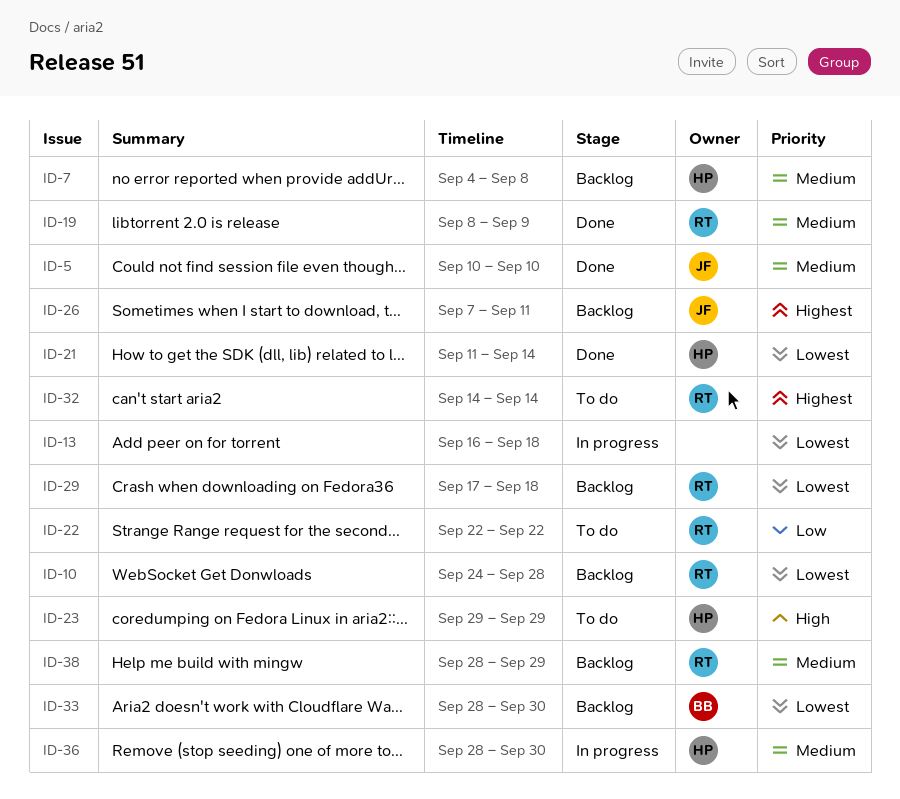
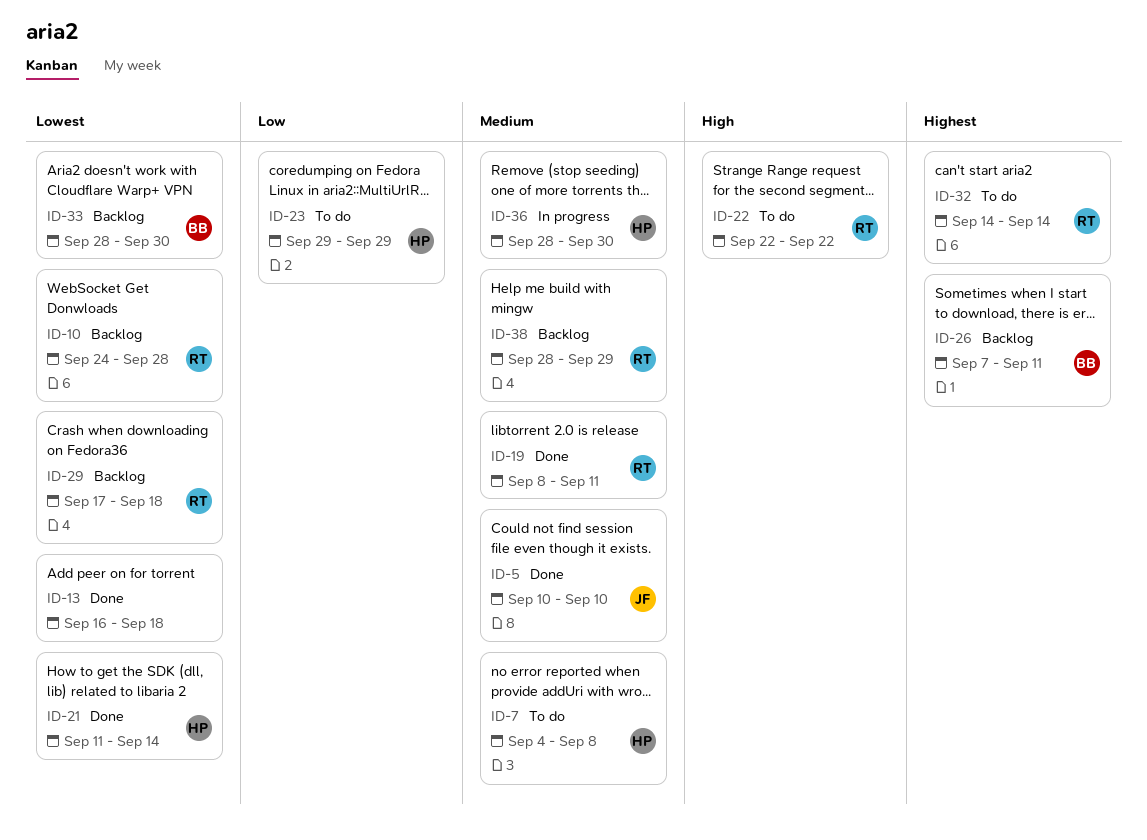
ID-7, status: Backlog -> To do
ID-13, status: In progress -> Done
ID-19, due: Sep 9 -> Sep 11
ID-22, priority: Low -> High
ID-23, priority: High -> Low
ID-26, owner: JF -> BB

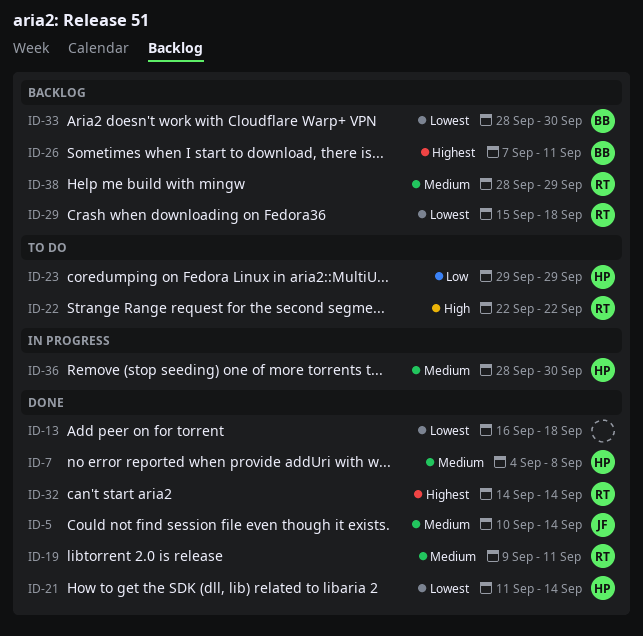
ID-5, due: Sep 10 -> Sep 14
ID-7, status: To do -> Done
ID-10: present -> none
ID-19, start: Sep 8 -> Sep 9
ID-29, start: Sep 17 -> Sep 15
ID-32, status: To do -> Done

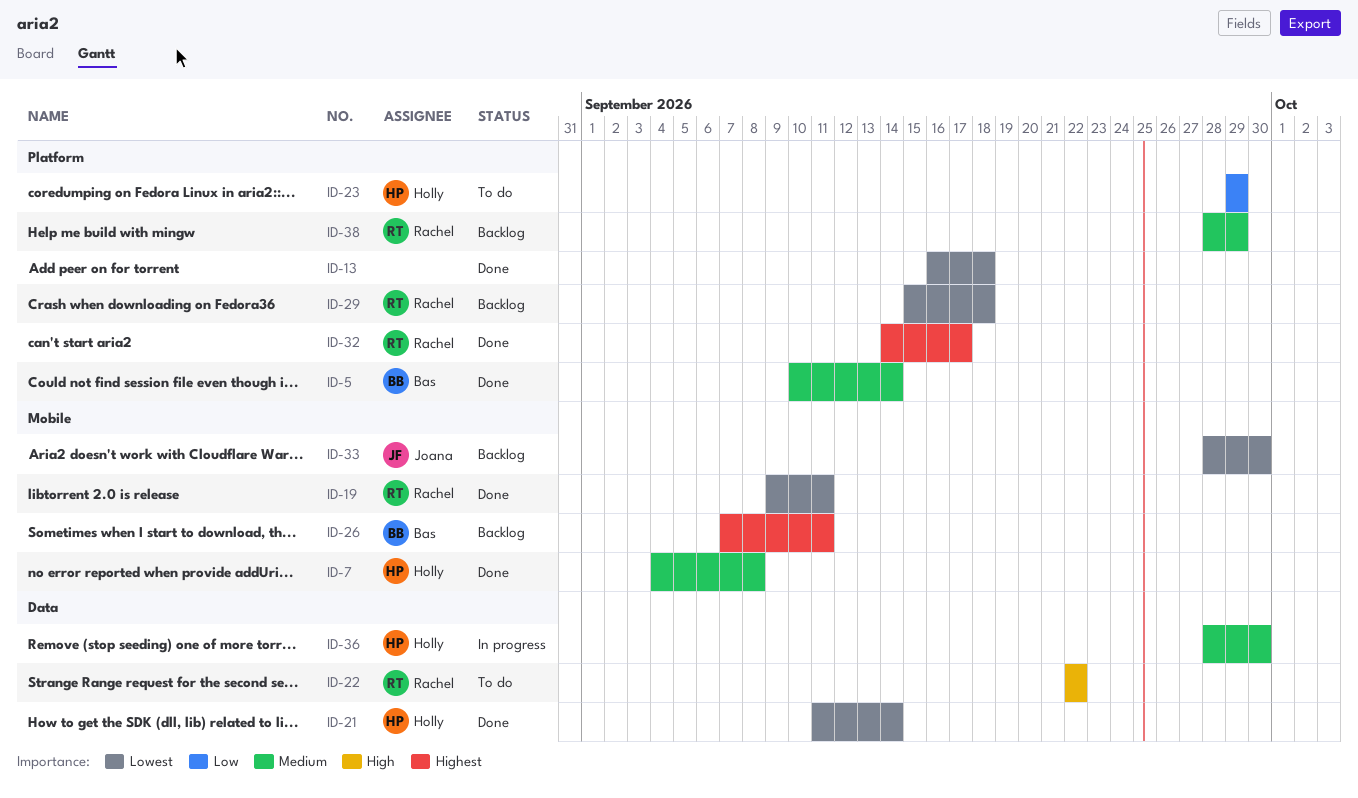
ID-5, owner: Joana -> Bas
ID-19, priority: Medium -> Lowest
ID-32, due: Sep 14 -> Sep 17
ID-33, owner: Bas -> Joana

